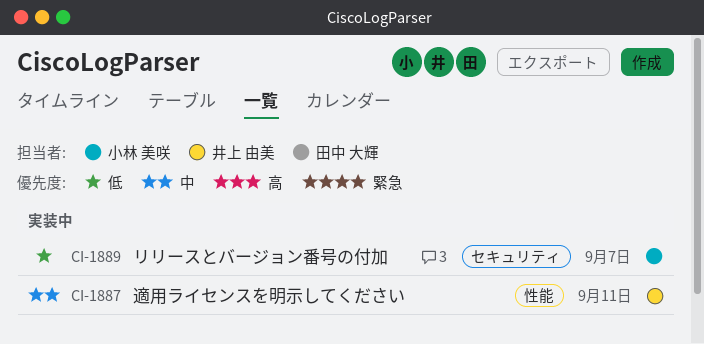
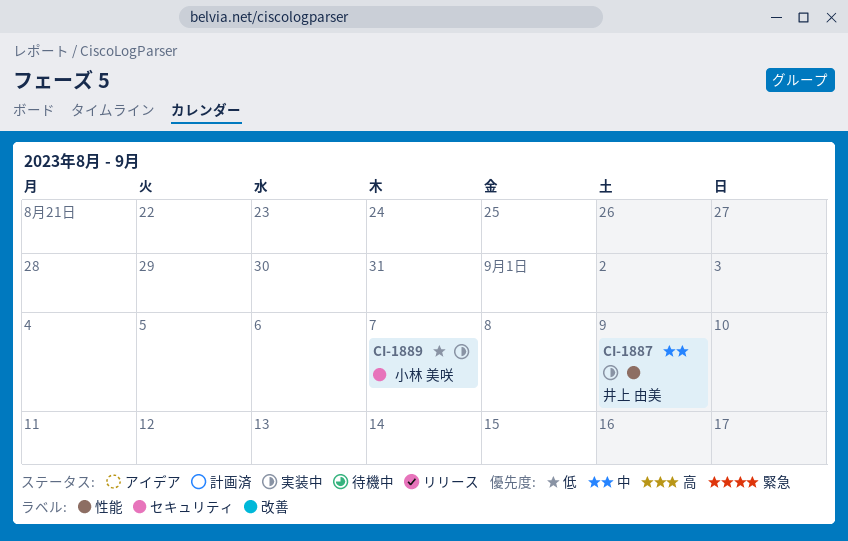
CI-1887, due: Sep 11 -> Sep 9

